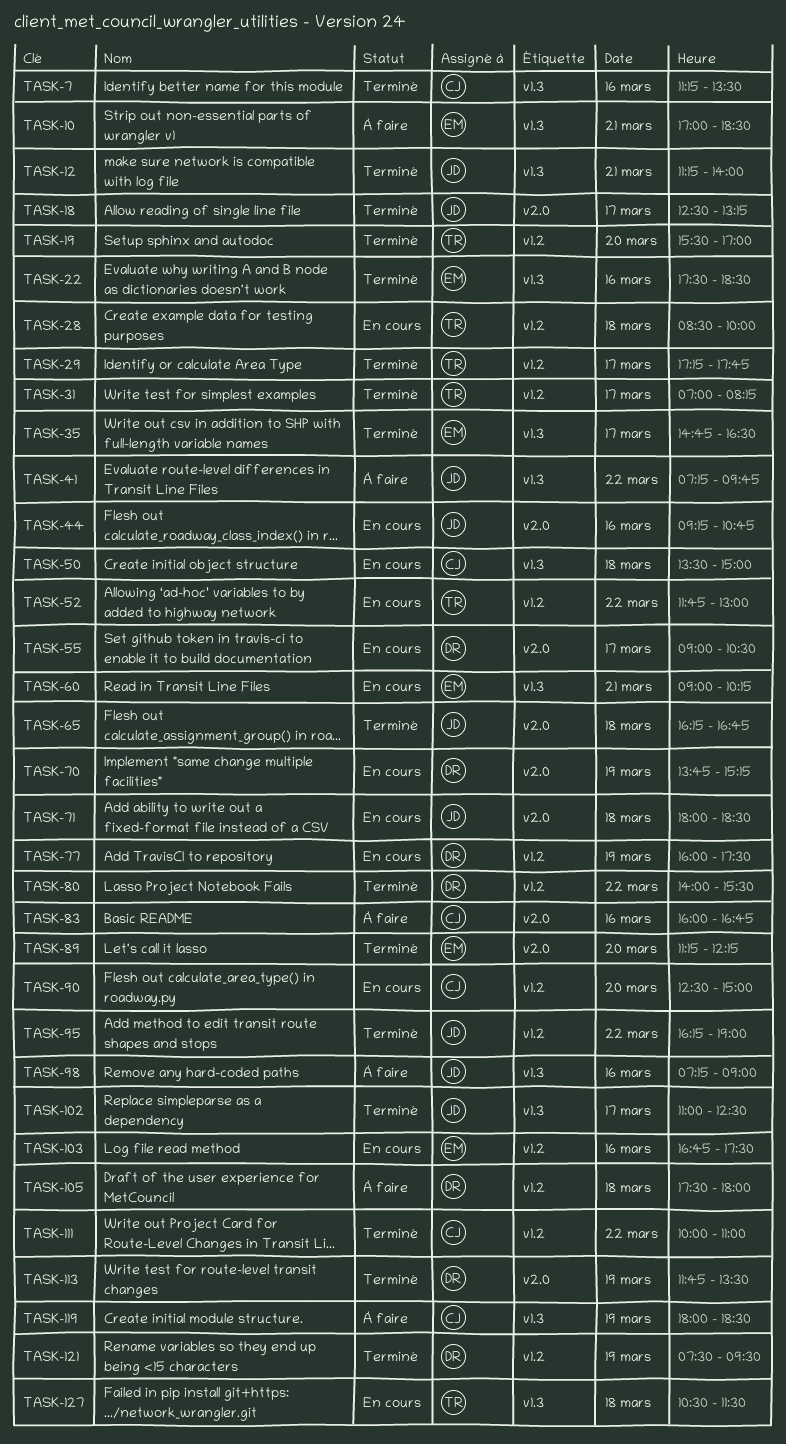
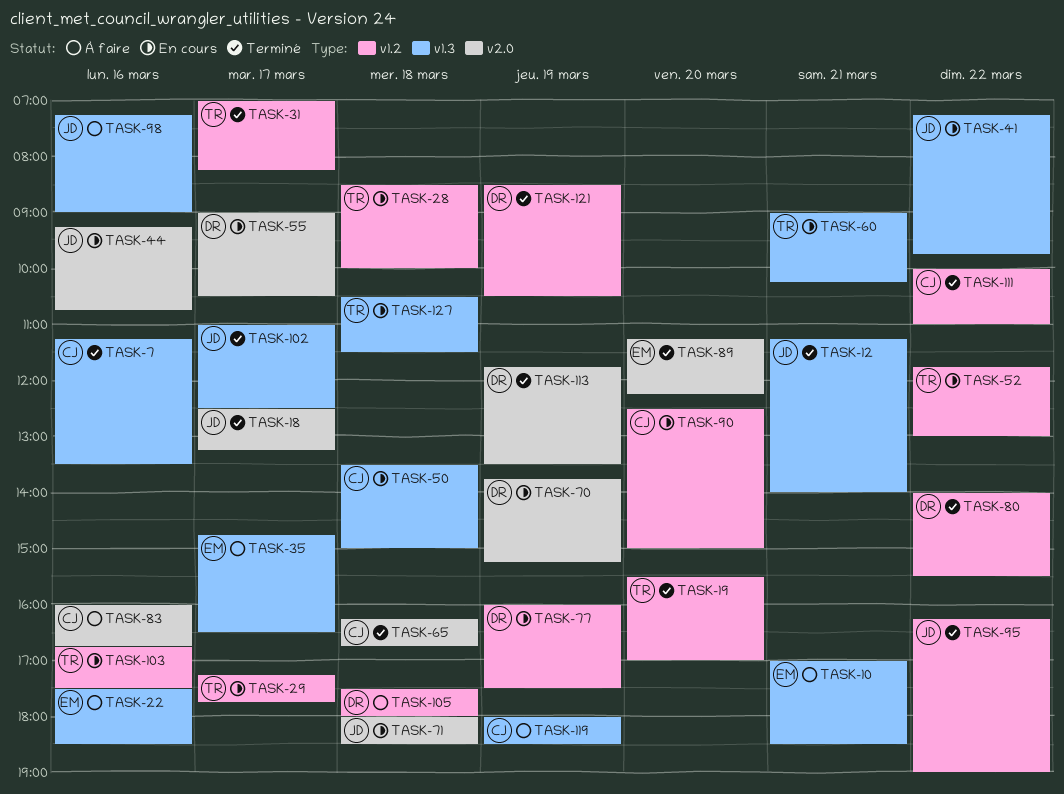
TASK-22, status: Terminé -> À faire
TASK-29, status: Terminé -> En cours
TASK-35, status: Terminé -> À faire
TASK-41, status: À faire -> En cours
TASK-60, owner: EM -> TR
TASK-65, owner: JD -> CJ
TASK-103, owner: EM -> TR
TASK-121, begins: 07:30 -> 08:30
TASK-121, ends: 09:30 -> 10:30

